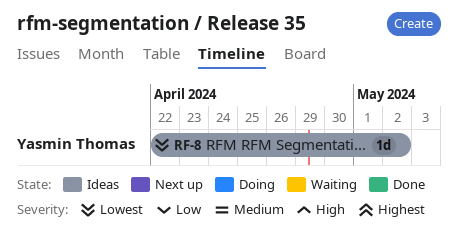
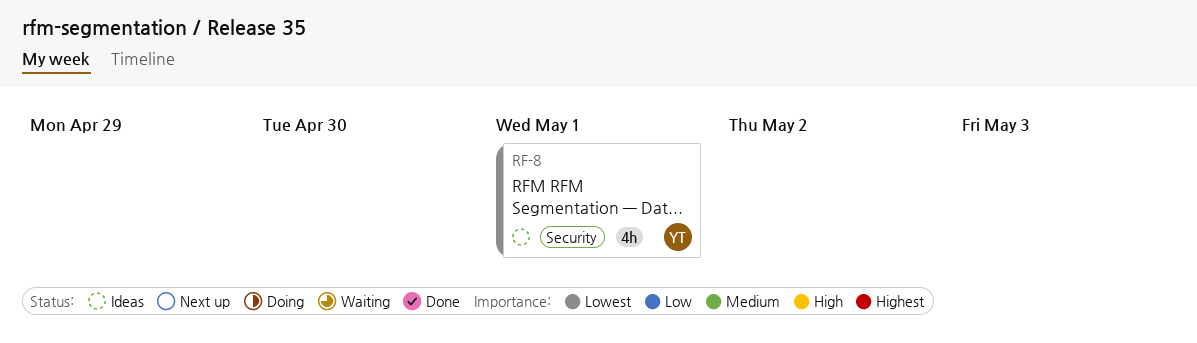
RF-8, estimate: 1d -> 4h
RF-8, due: May 2 -> May 1

